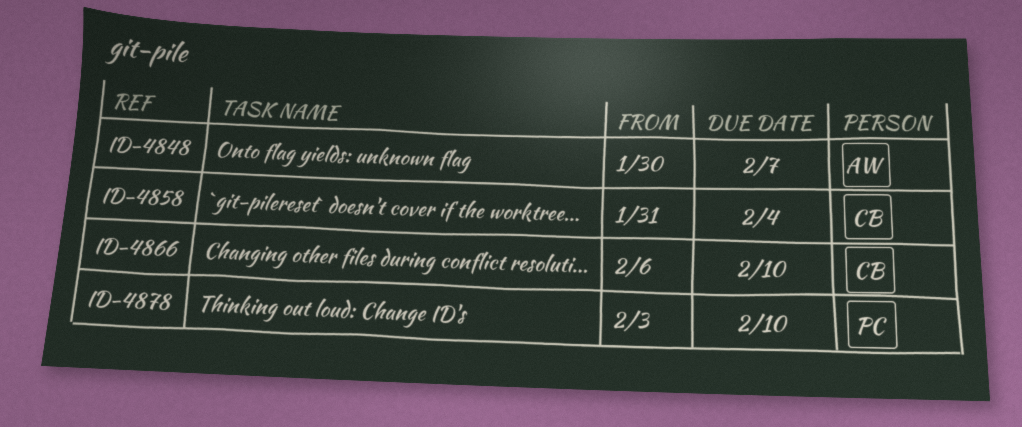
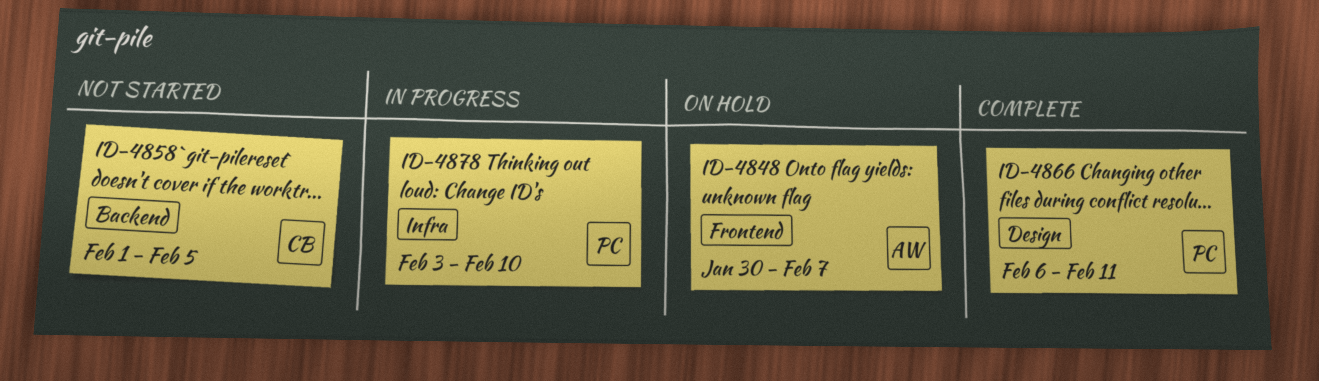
ID-4858, start: Jan 31 -> Feb 1
ID-4858, due: Feb 4 -> Feb 5
ID-4866, owner: CB -> PC
ID-4866, due: Feb 10 -> Feb 11

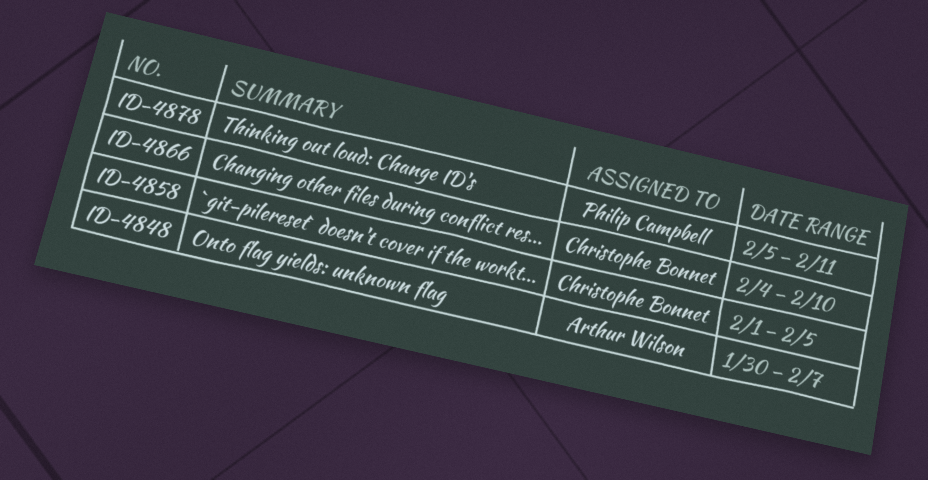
ID-4866, owner: Philip Campbell -> Christophe Bonnet
ID-4866, start: Feb 6 -> Feb 4
ID-4866, due: Feb 11 -> Feb 10
ID-4878, start: Feb 3 -> Feb 5
ID-4878, due: Feb 10 -> Feb 11

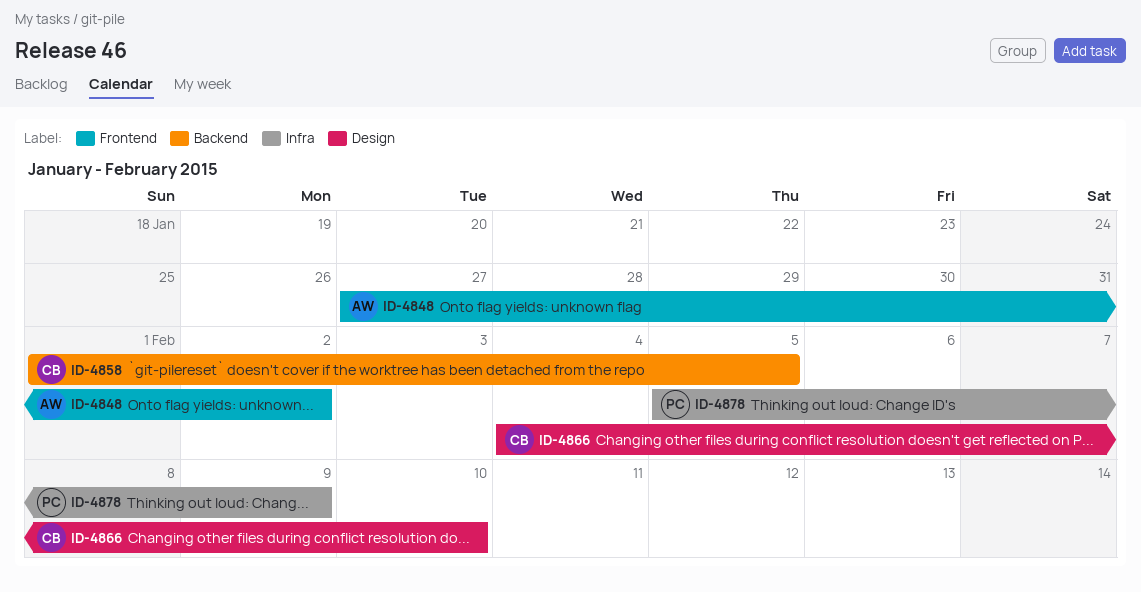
ID-4848, start: Jan 30 -> Jan 27
ID-4848, due: Feb 7 -> Feb 2
ID-4878, due: Feb 11 -> Feb 9

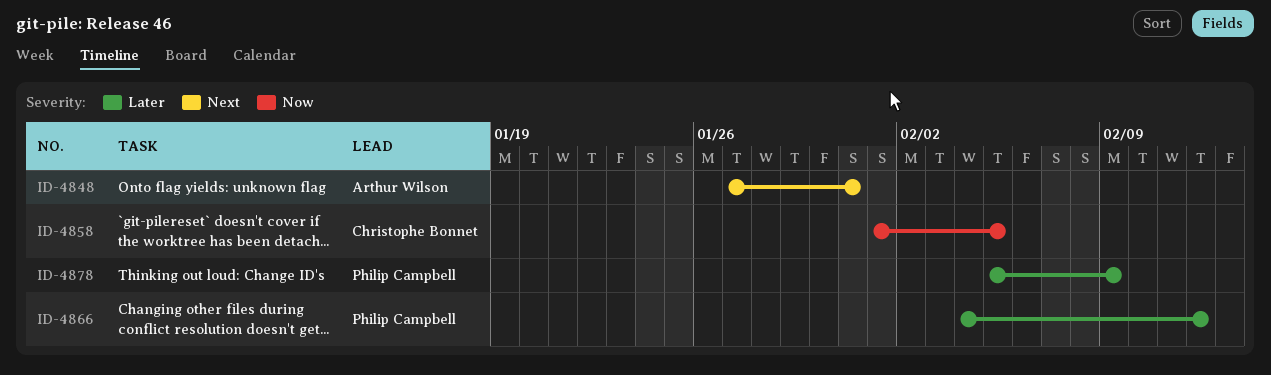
ID-4848, due: Feb 2 -> Jan 31
ID-4866, owner: Christophe Bonnet -> Philip Campbell
ID-4866, due: Feb 10 -> Feb 12

